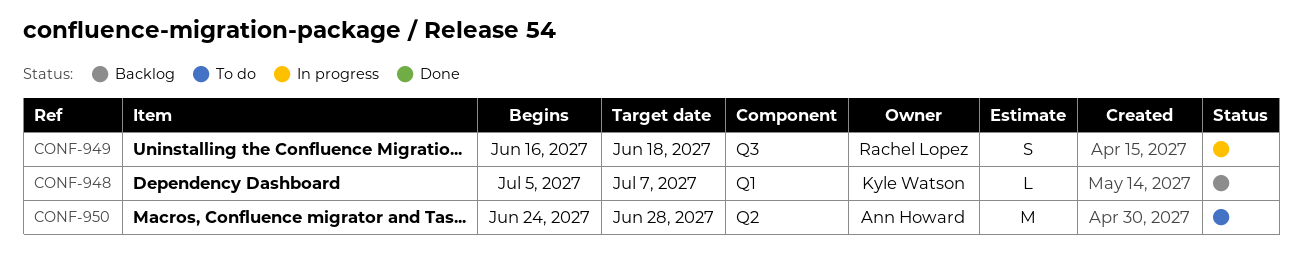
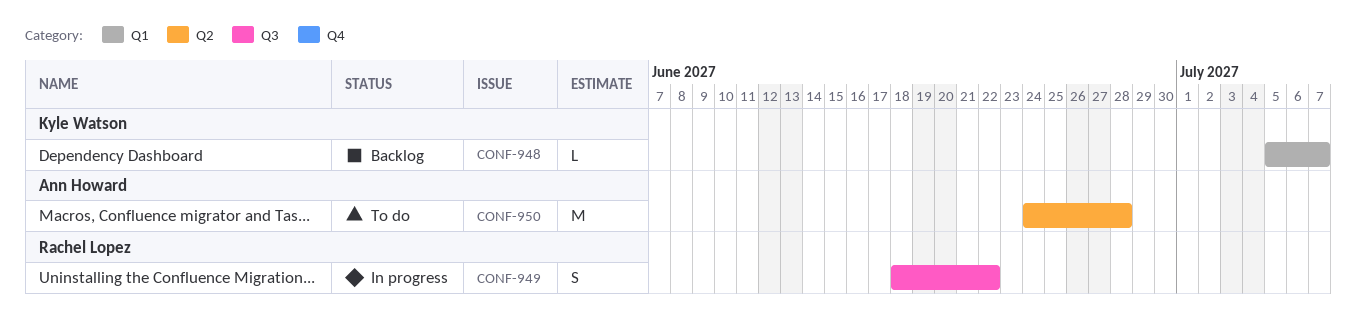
CONF-949, start: Jun 16 -> Jun 18
CONF-949, due: Jun 18 -> Jun 22

